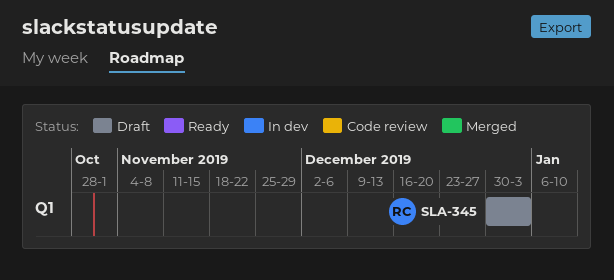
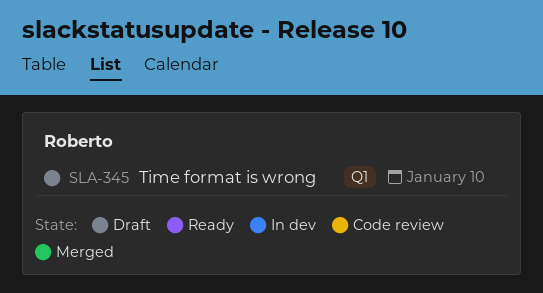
SLA-345, due: Jan 3 -> Jan 10

